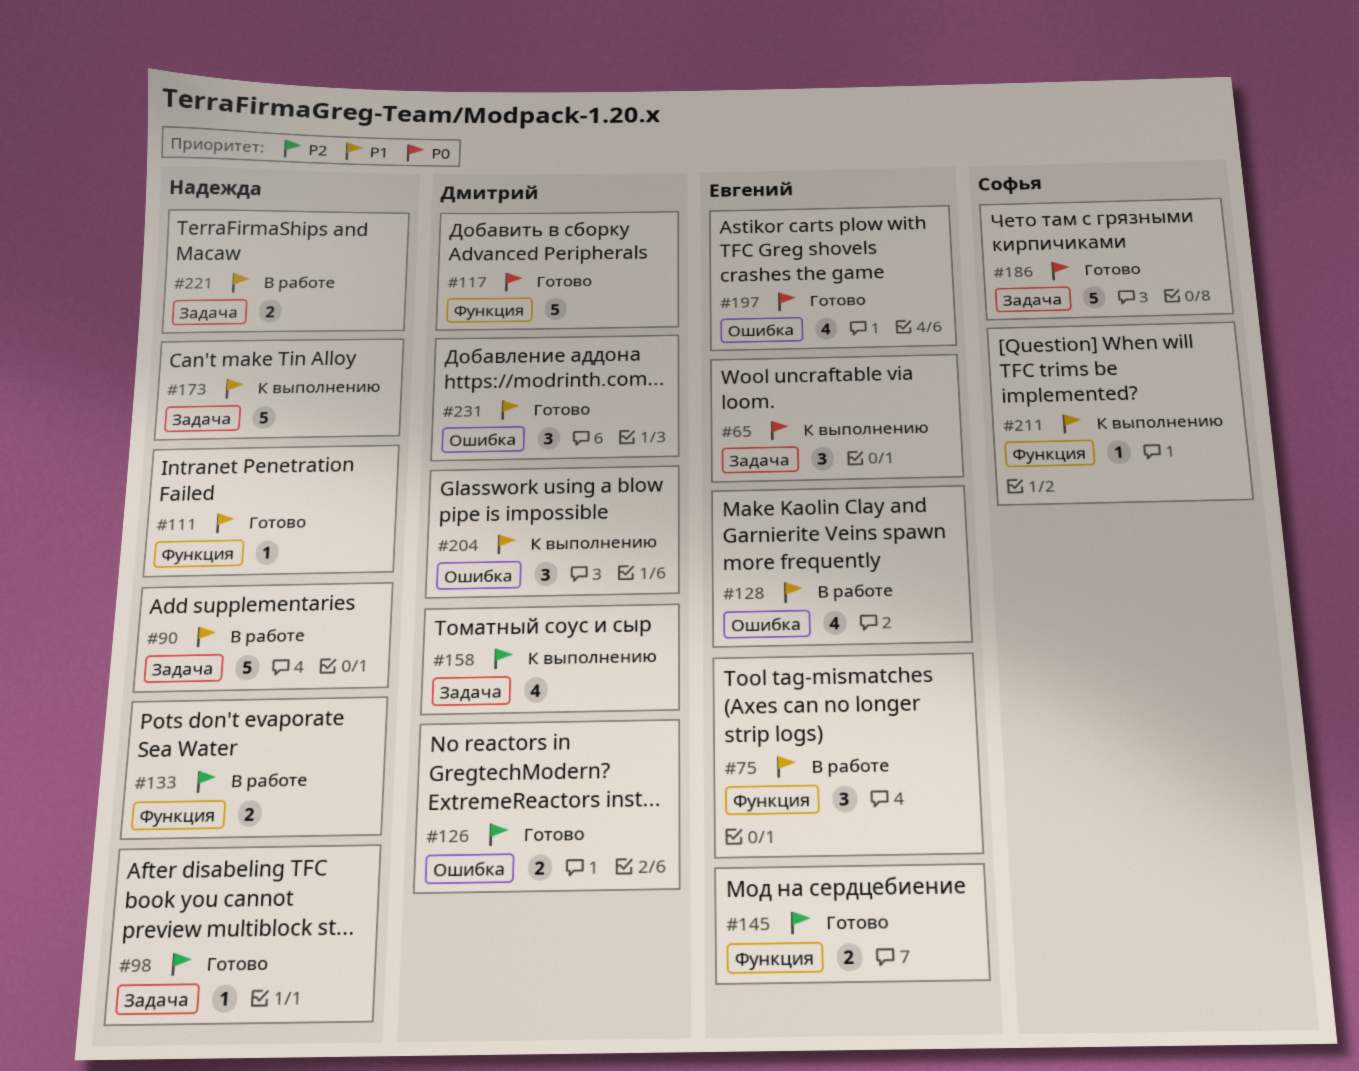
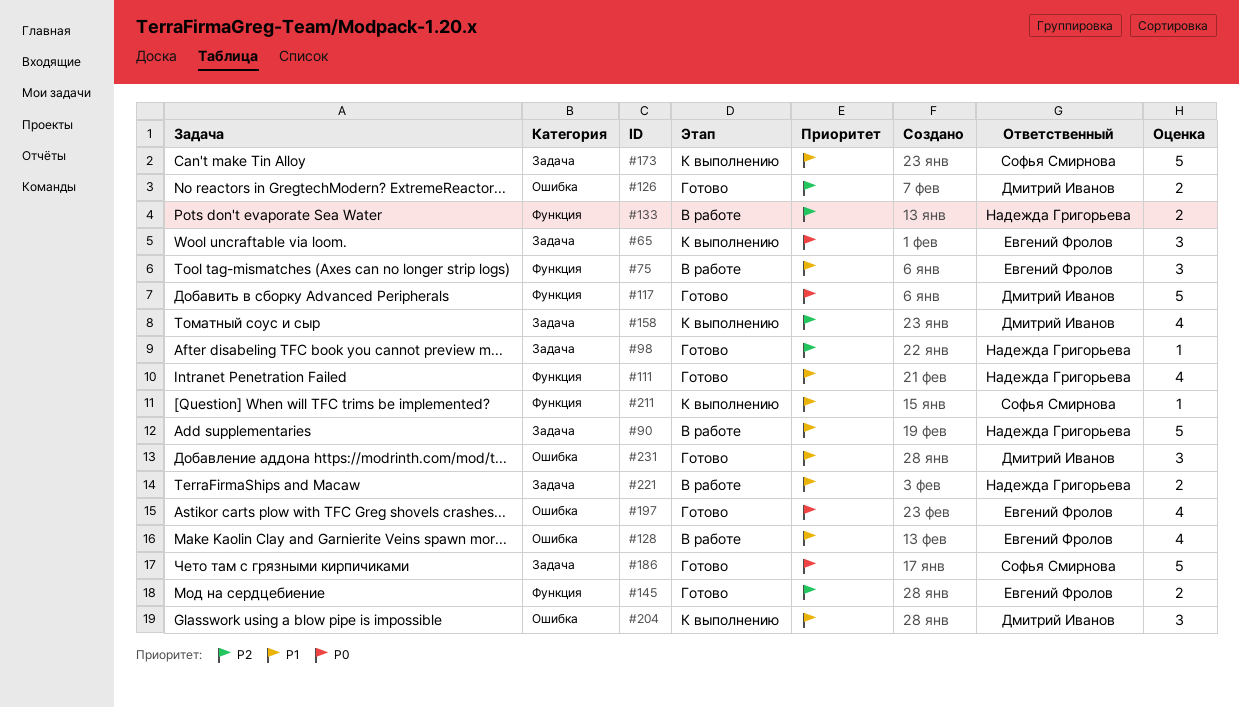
#111, estimate: 1 -> 4
#173, owner: Надежда Григорьева -> Софья Смирнова

